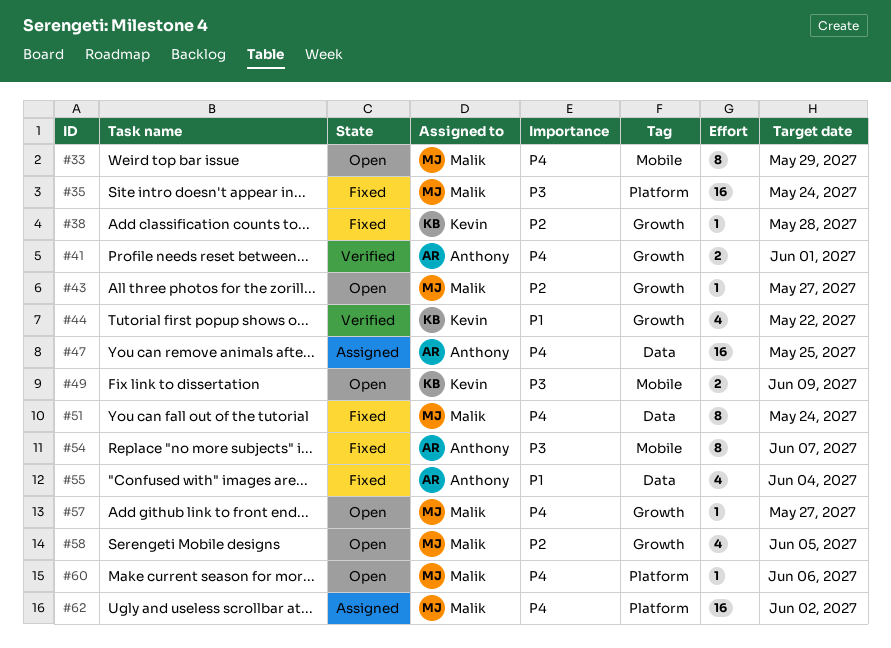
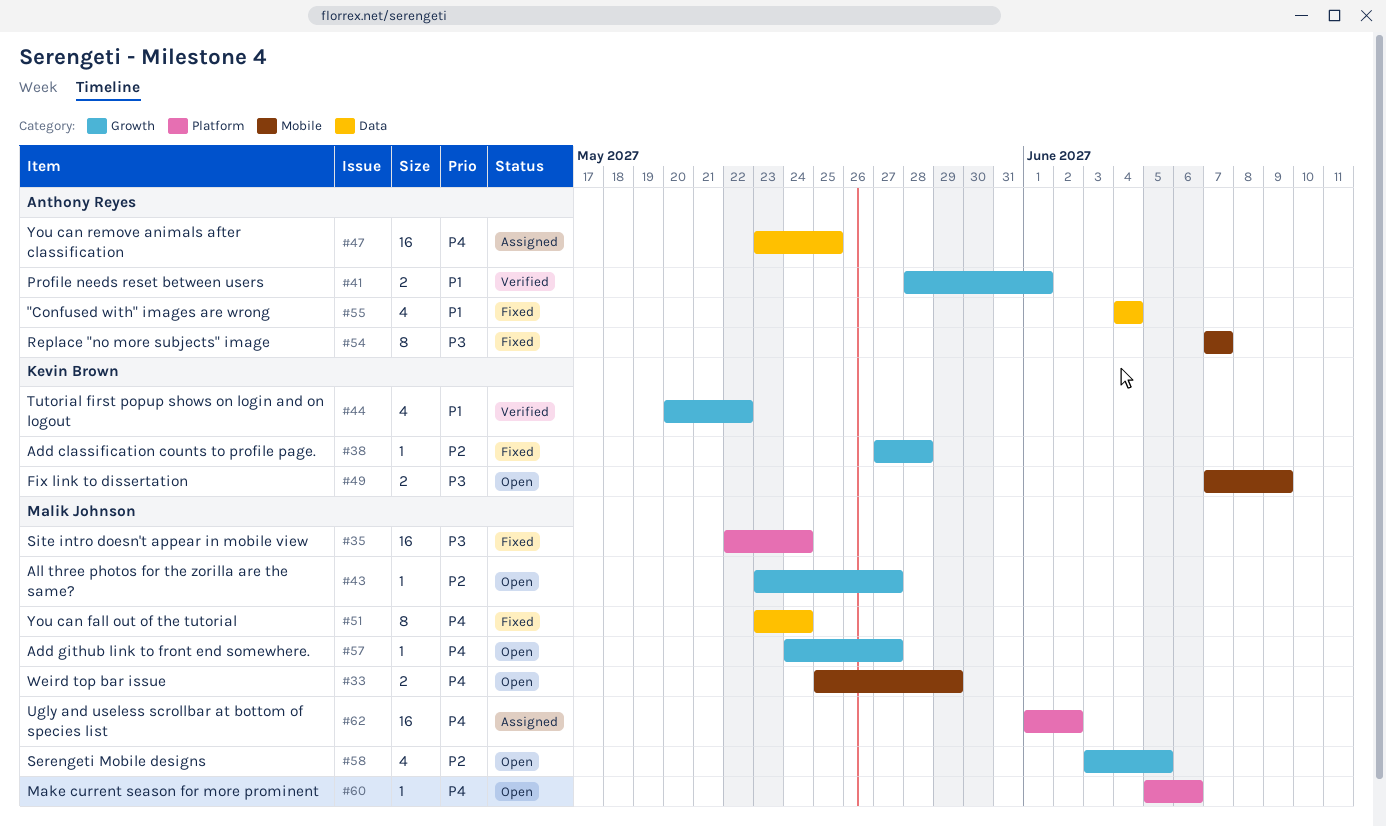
#33, estimate: 8 -> 2
#41, priority: P4 -> P1

